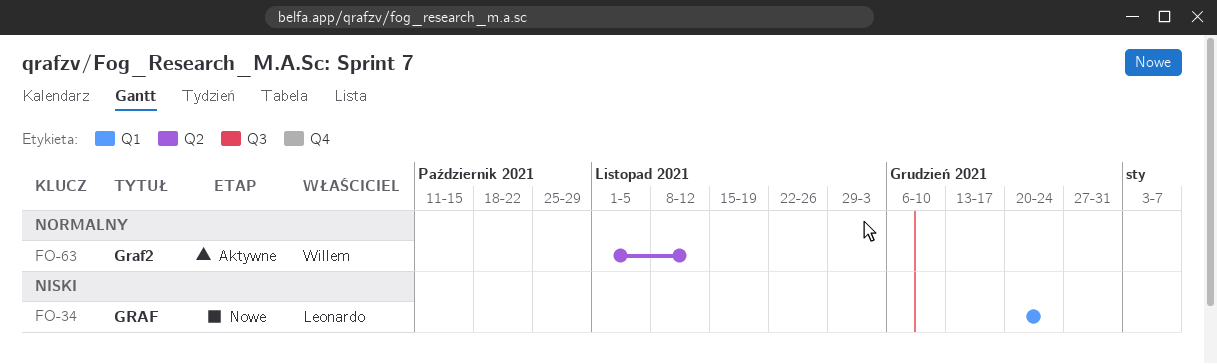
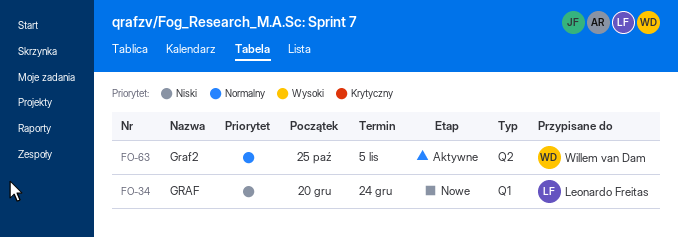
FO-63, start: Nov 1 -> Oct 25
FO-63, due: Nov 12 -> Nov 5

